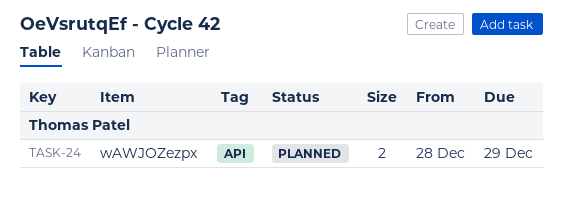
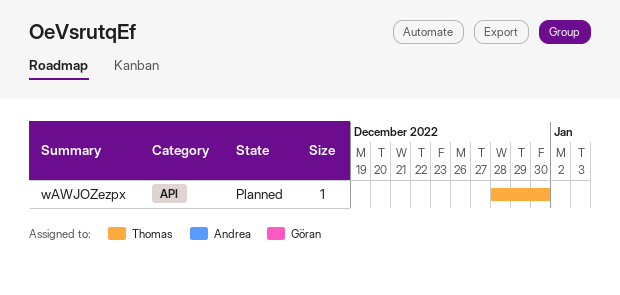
wAWJOZezpx, estimate: 2 -> 1
wAWJOZezpx, due: Dec 29 -> Dec 30

